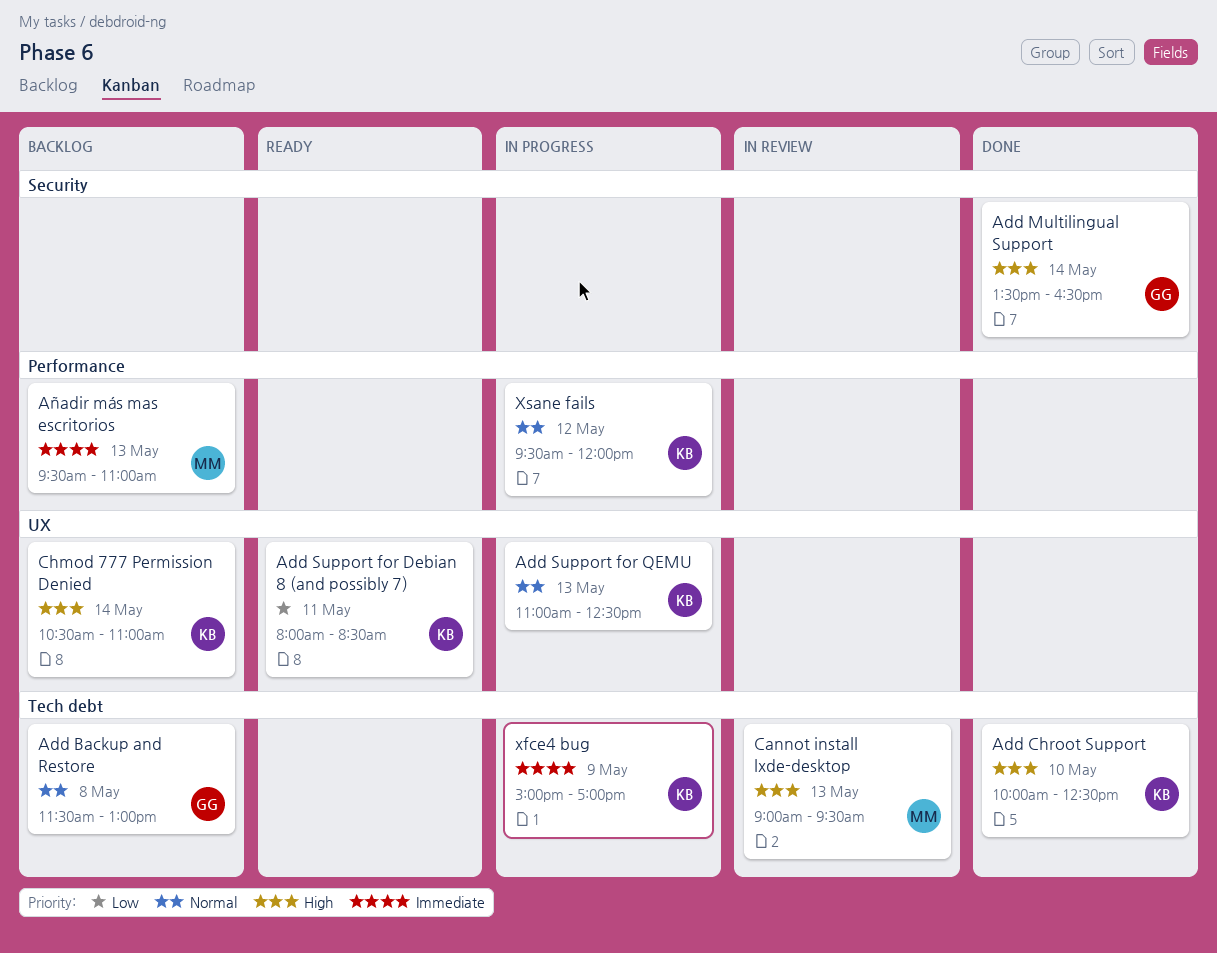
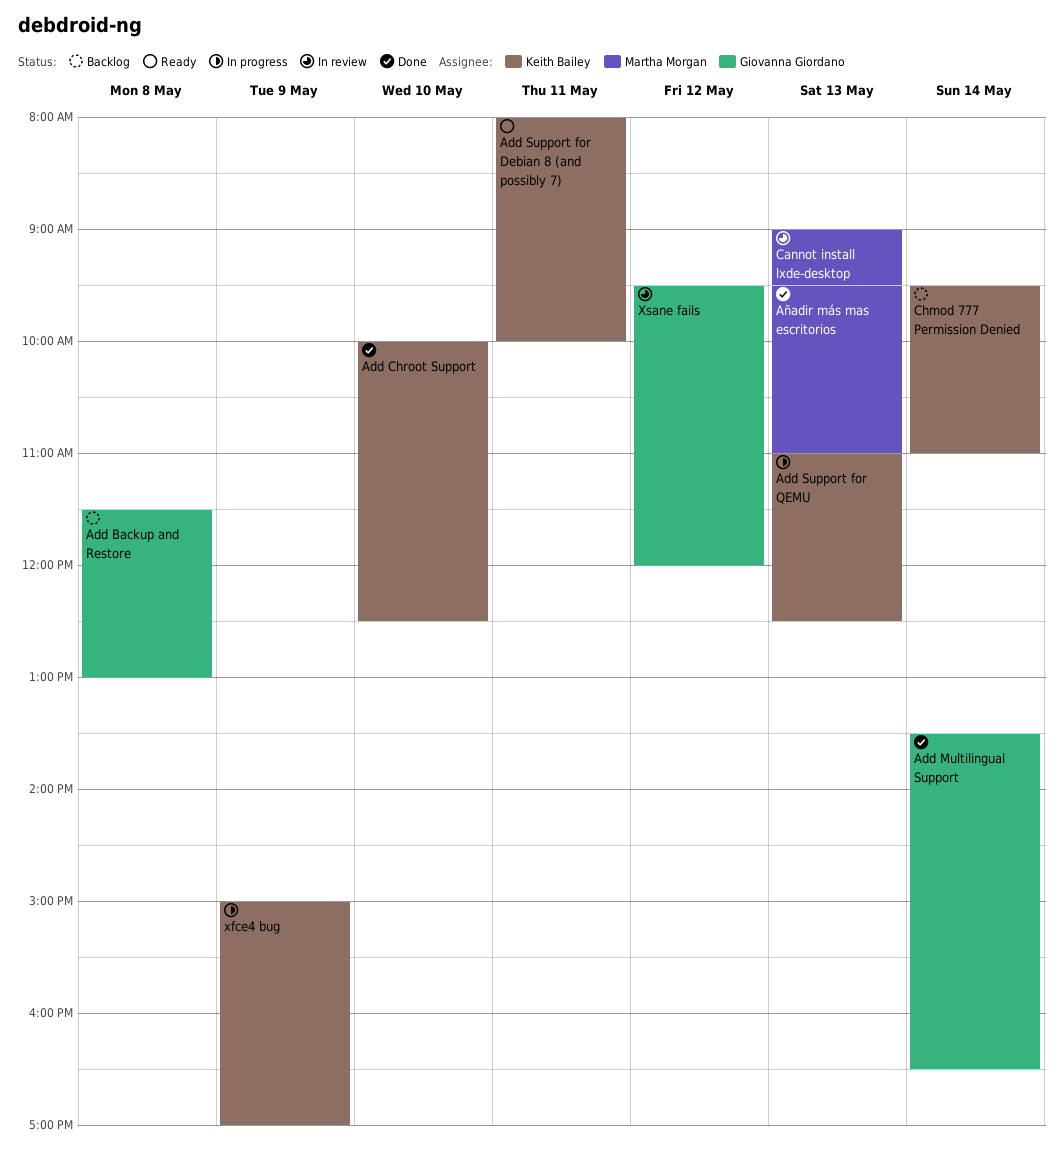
Add Support for Debian 8 (and possibly 7), ends: 08:30 -> 10:00
Añadir más mas escritorios, status: Backlog -> Done
Chmod 777 Permission Denied, begins: 10:30 -> 09:30
Xsane fails, status: In progress -> In review
Xsane fails, owner: Keith Bailey -> Giovanna Giordano

